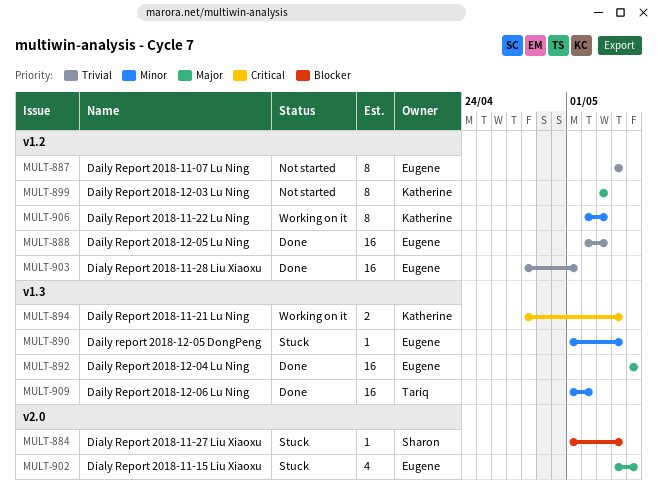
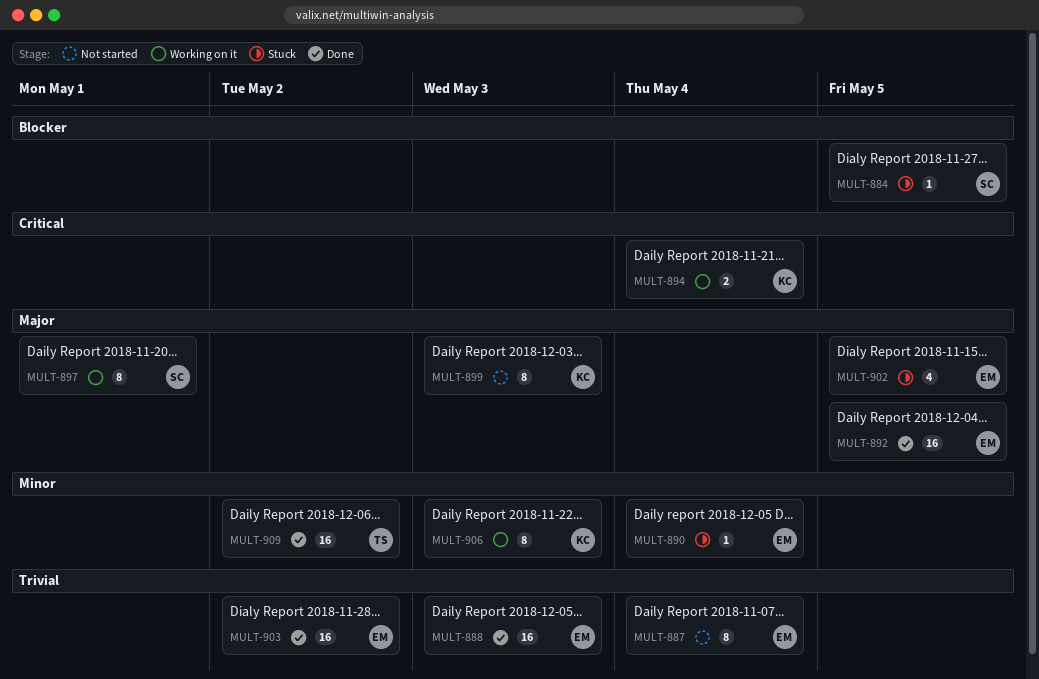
MULT-884, due: May 4 -> May 5
MULT-897: none -> present
MULT-903, due: May 1 -> May 2

